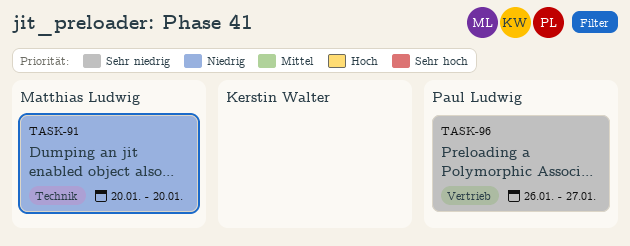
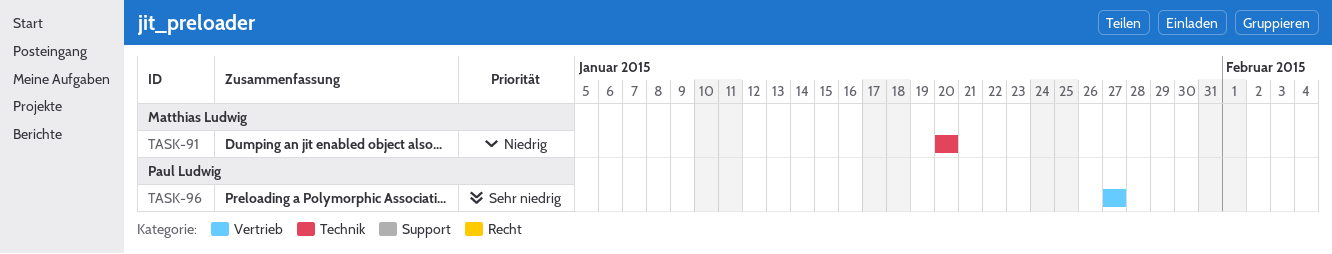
TASK-96, start: Jan 26 -> Jan 27

